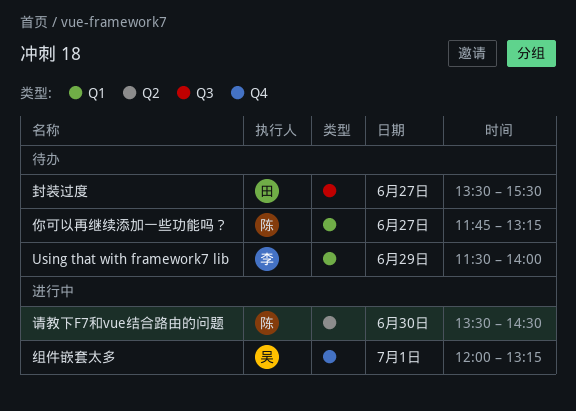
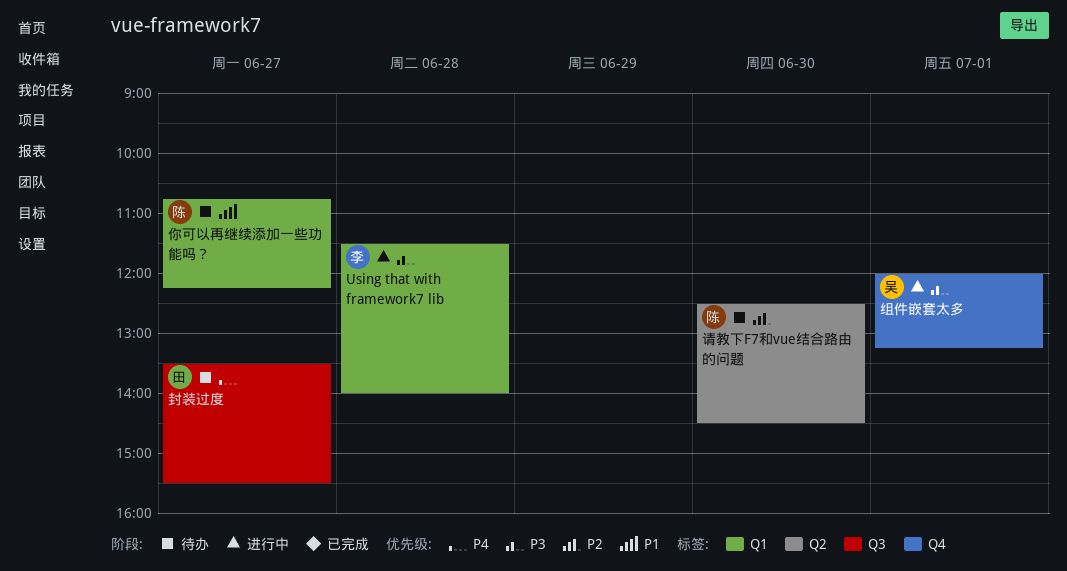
Using that with framework7 lib, status: 待办 -> 进行中
Using that with framework7 lib, day: Jun 29 -> Jun 28
你可以再继续添加一些功能吗？, begins: 11:45 -> 10:45
你可以再继续添加一些功能吗？, ends: 13:15 -> 12:15
请教下F7和vue结合路由的问题, status: 进行中 -> 待办
请教下F7和vue结合路由的问题, begins: 13:30 -> 12:30

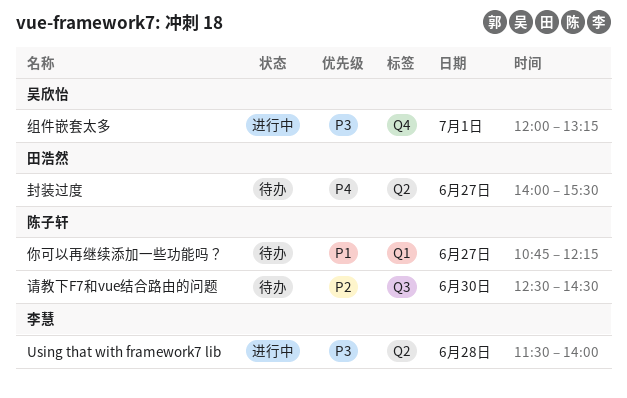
Using that with framework7 lib, label: Q1 -> Q2
封装过度, label: Q3 -> Q2
封装过度, begins: 13:30 -> 14:00
请教下F7和vue结合路由的问题, label: Q2 -> Q3

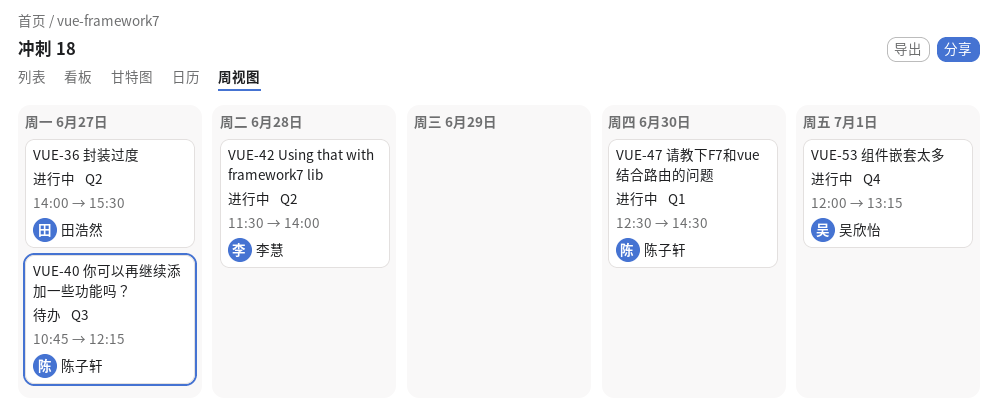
你可以再继续添加一些功能吗？, label: Q1 -> Q3
封装过度, status: 待办 -> 进行中
请教下F7和vue结合路由的问题, status: 待办 -> 进行中
请教下F7和vue结合路由的问题, label: Q3 -> Q1

